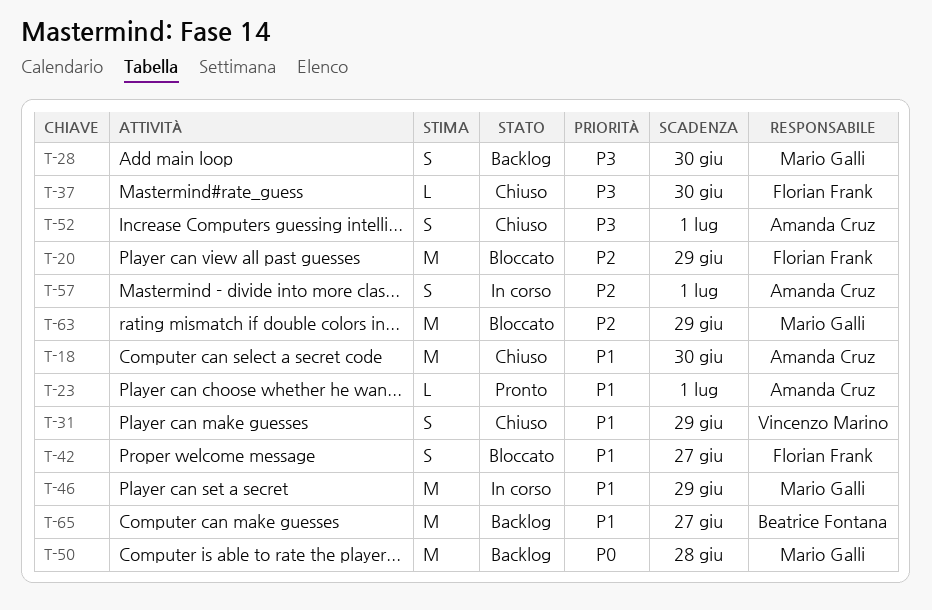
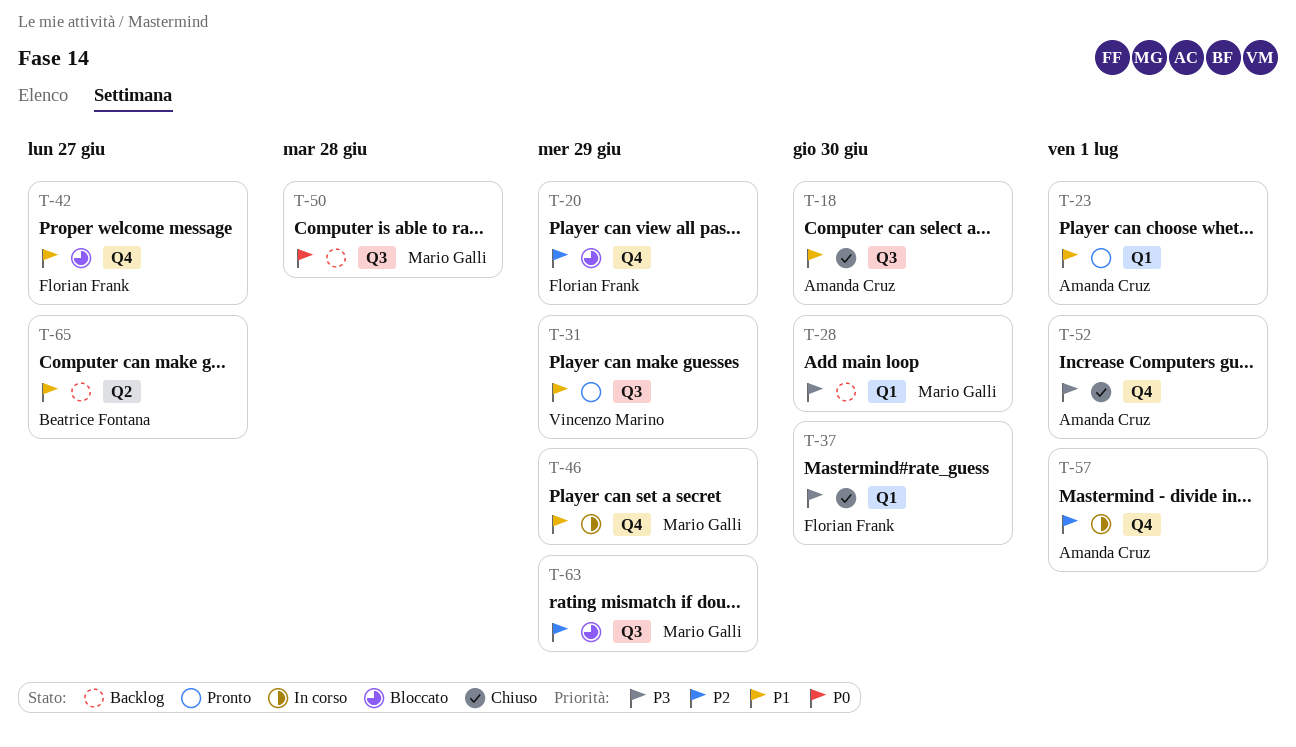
T-31, status: Chiuso -> Pronto

